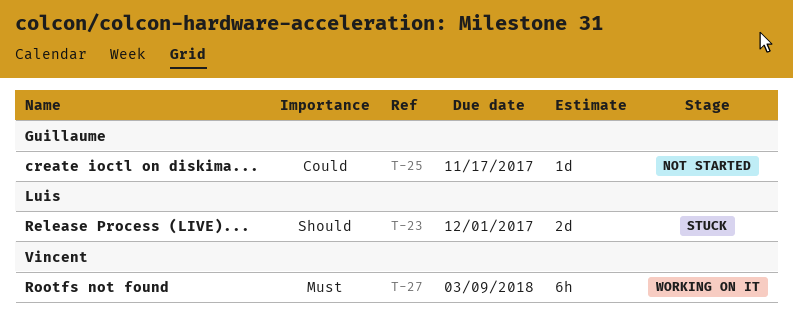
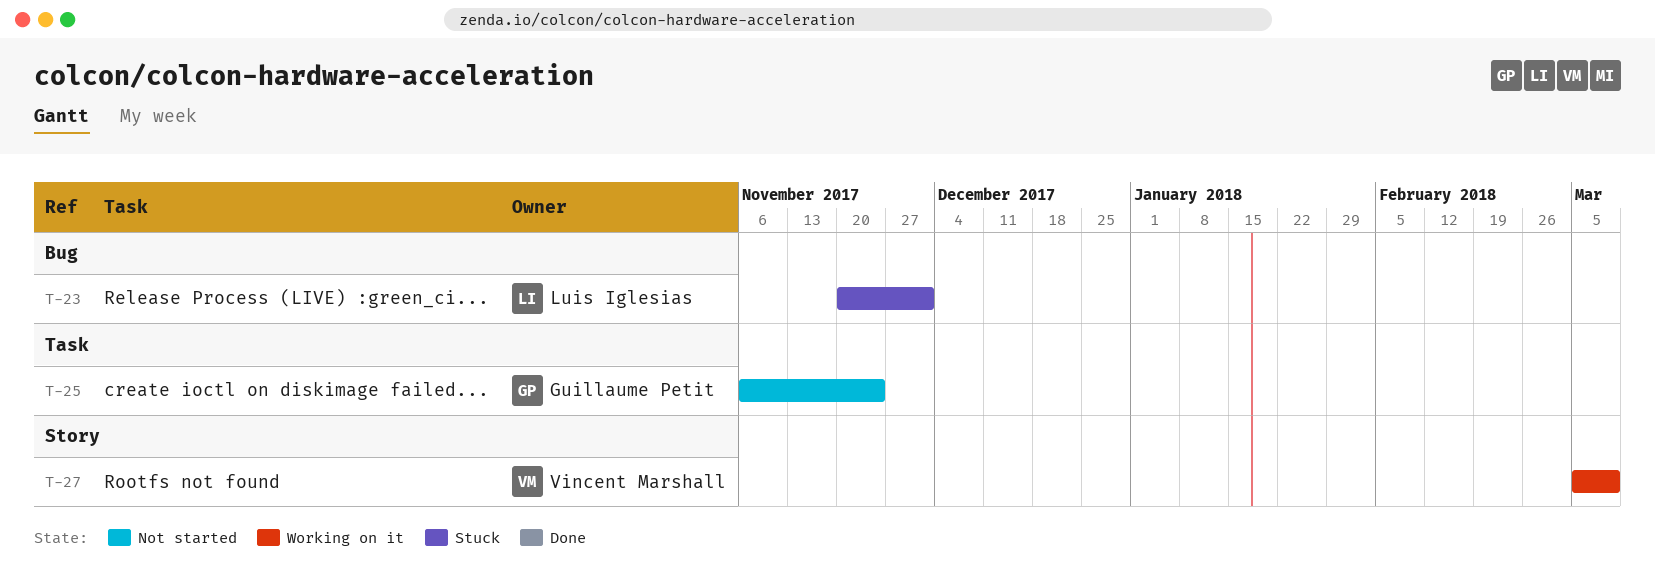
T-25, due: Nov 17 -> Nov 24

